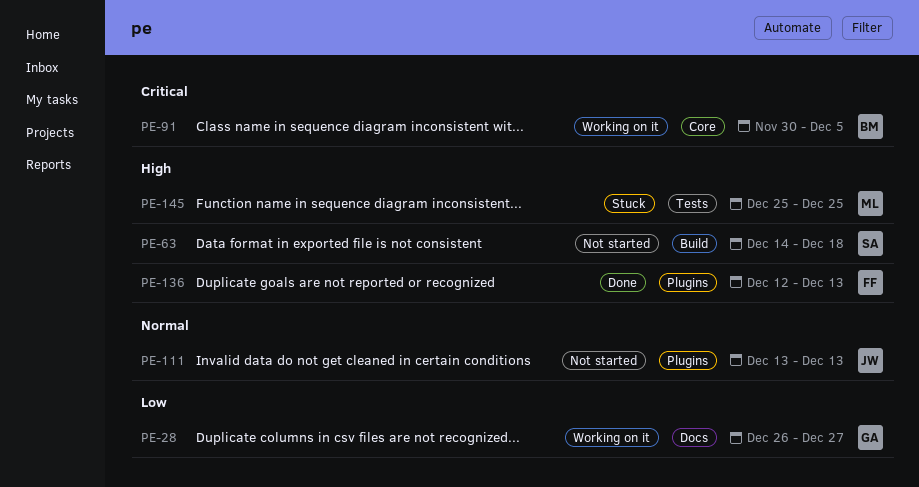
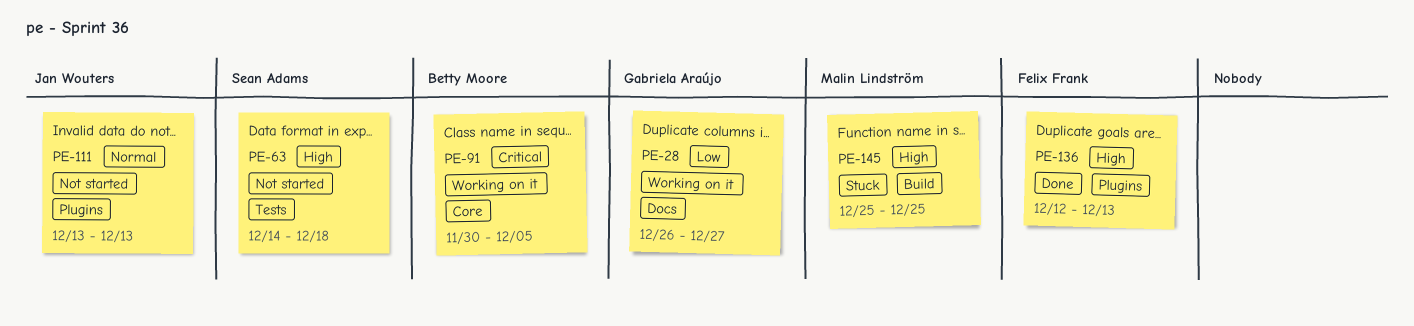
PE-63, label: Build -> Tests
PE-145, label: Tests -> Build

